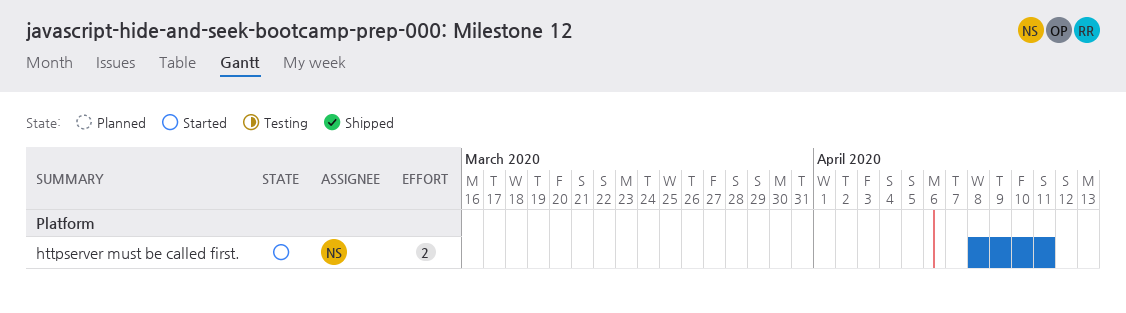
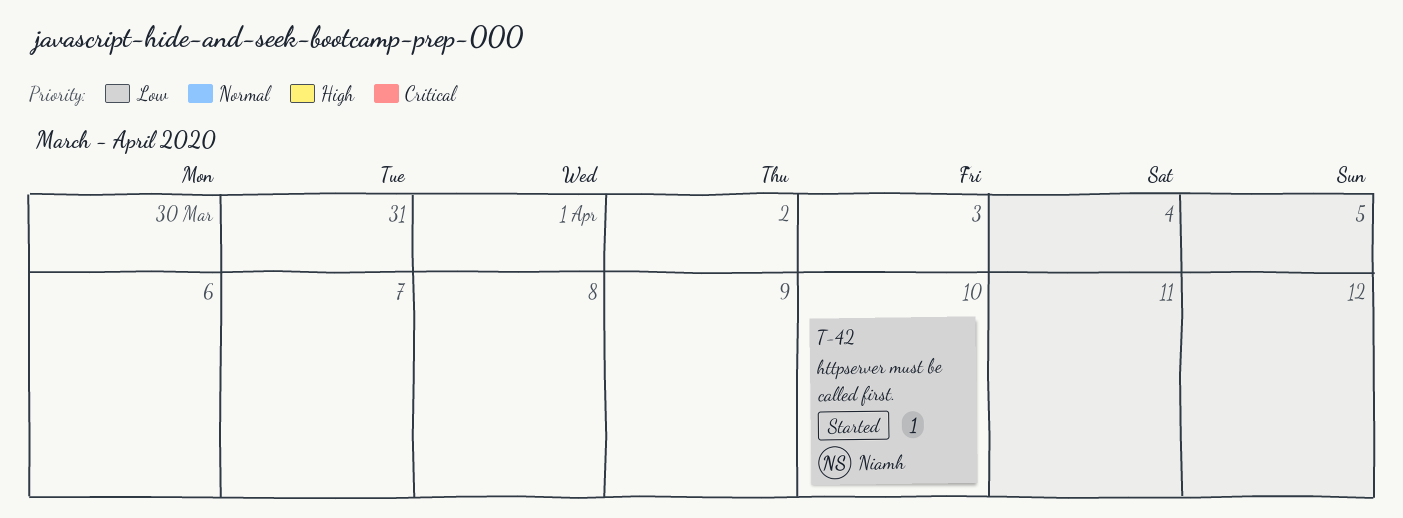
httpserver must be called first., estimate: 2 -> 1
httpserver must be called first., due: Apr 11 -> Apr 10

